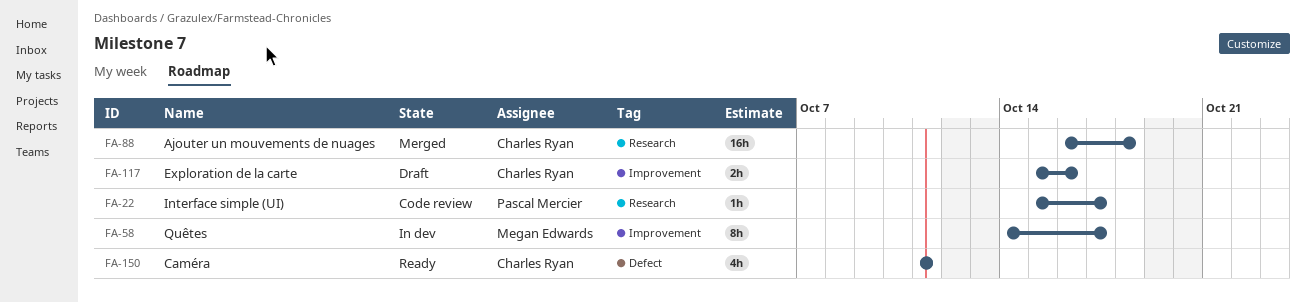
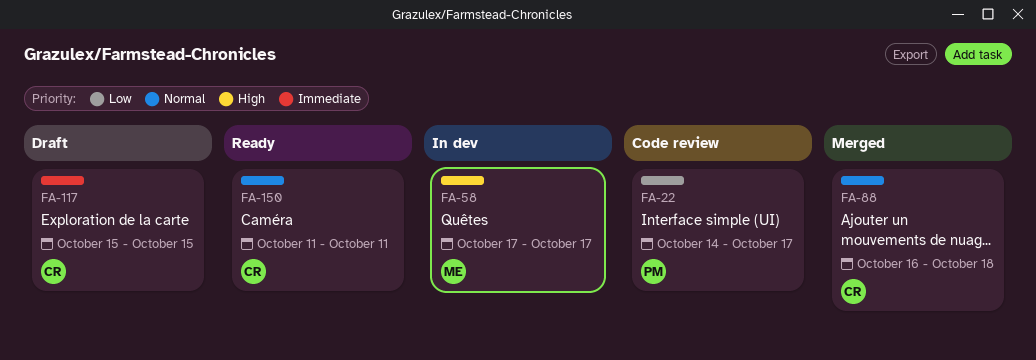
FA-22, start: Oct 15 -> Oct 14
FA-58, start: Oct 14 -> Oct 17
FA-117, due: Oct 16 -> Oct 15

